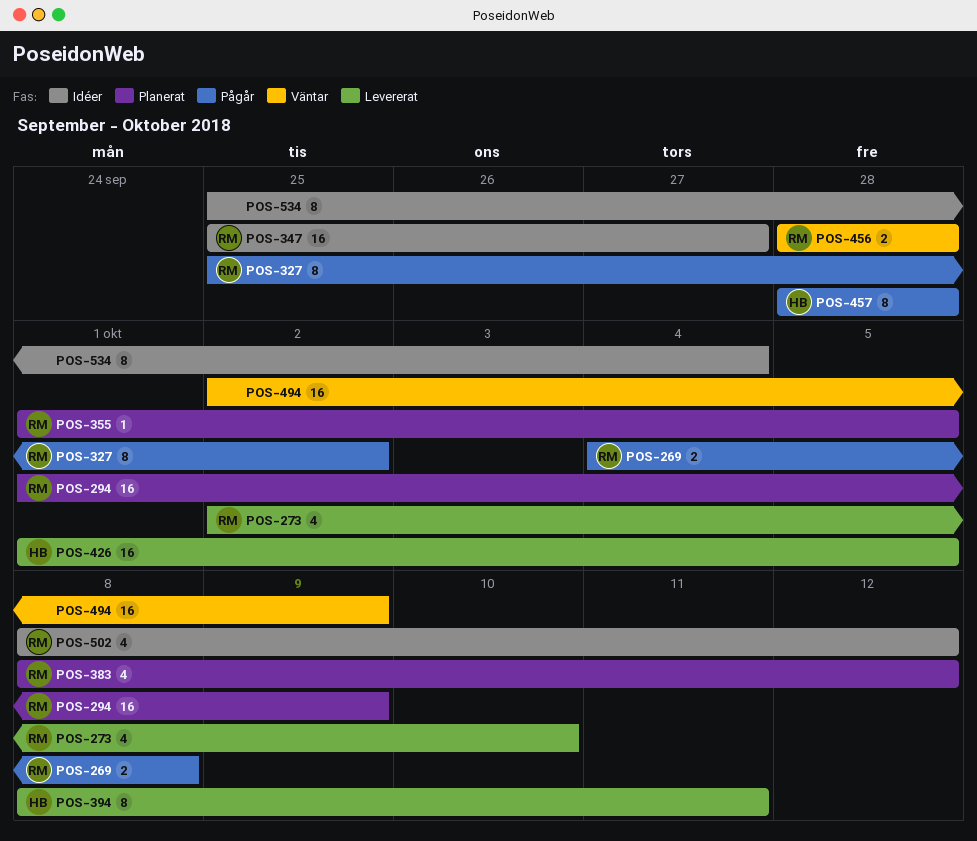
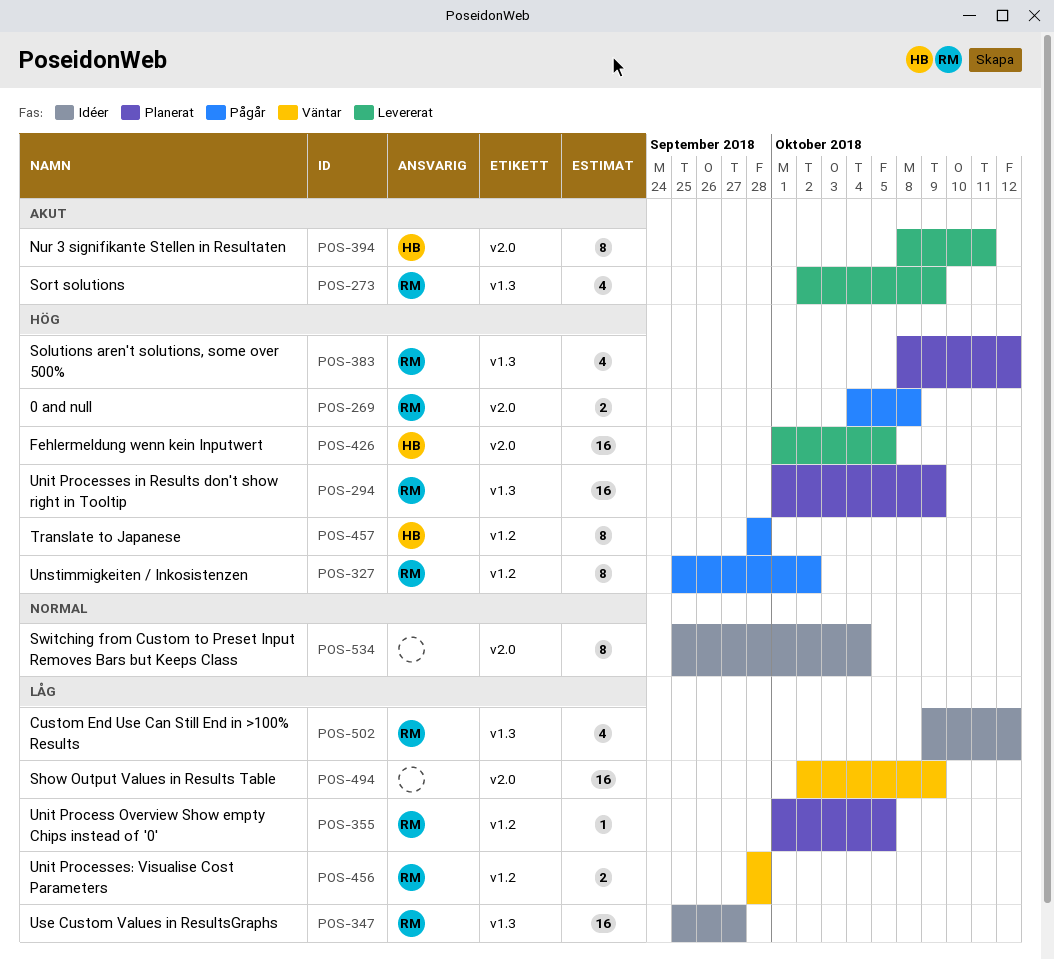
POS-273, due: Oct 10 -> Oct 9
POS-502, start: Oct 8 -> Oct 9

